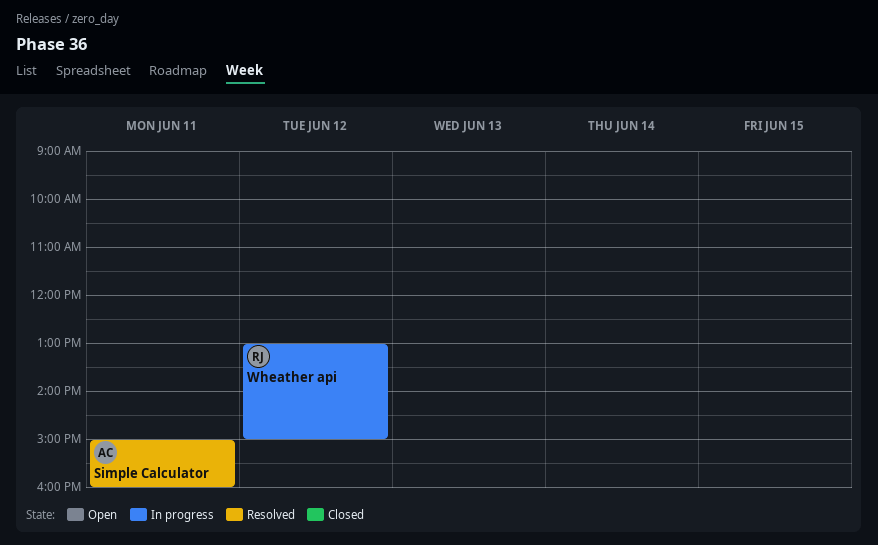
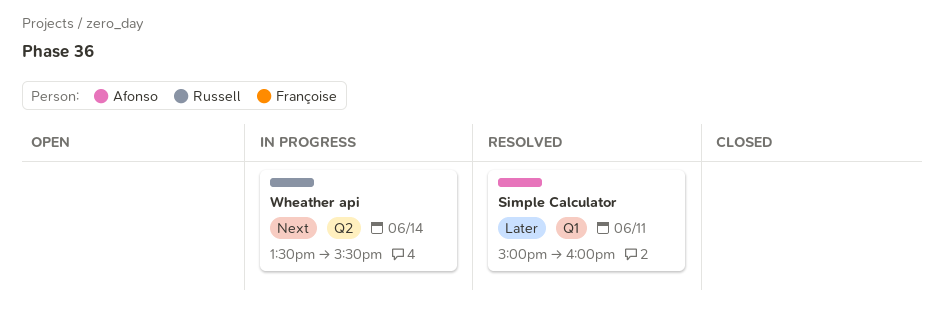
Wheather api, day: Jun 12 -> Jun 14
Wheather api, begins: 13:00 -> 13:30
Wheather api, ends: 15:00 -> 15:30

